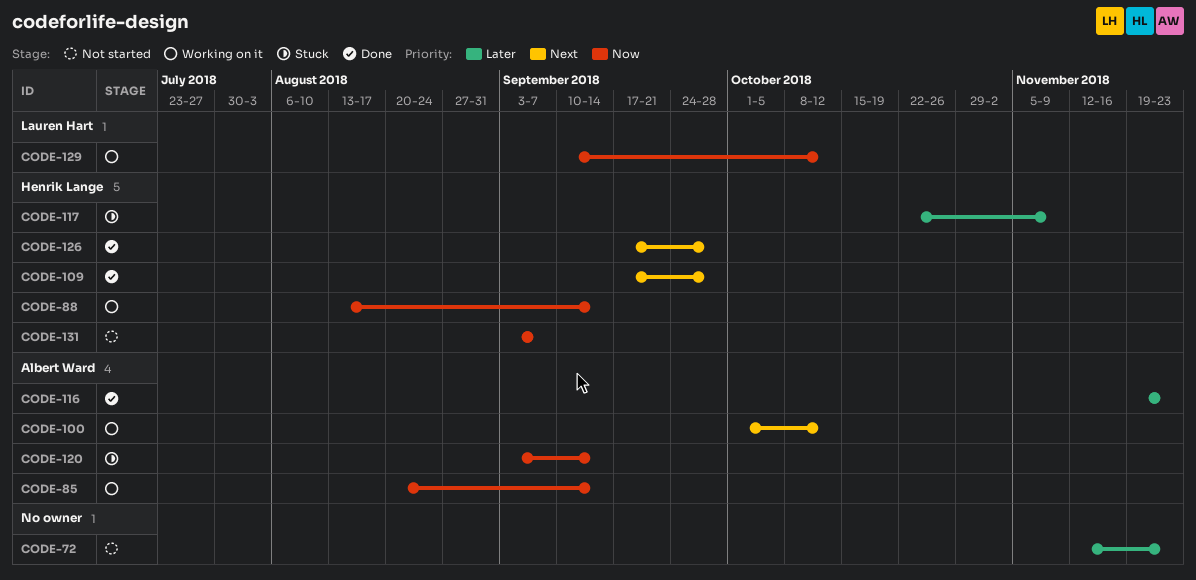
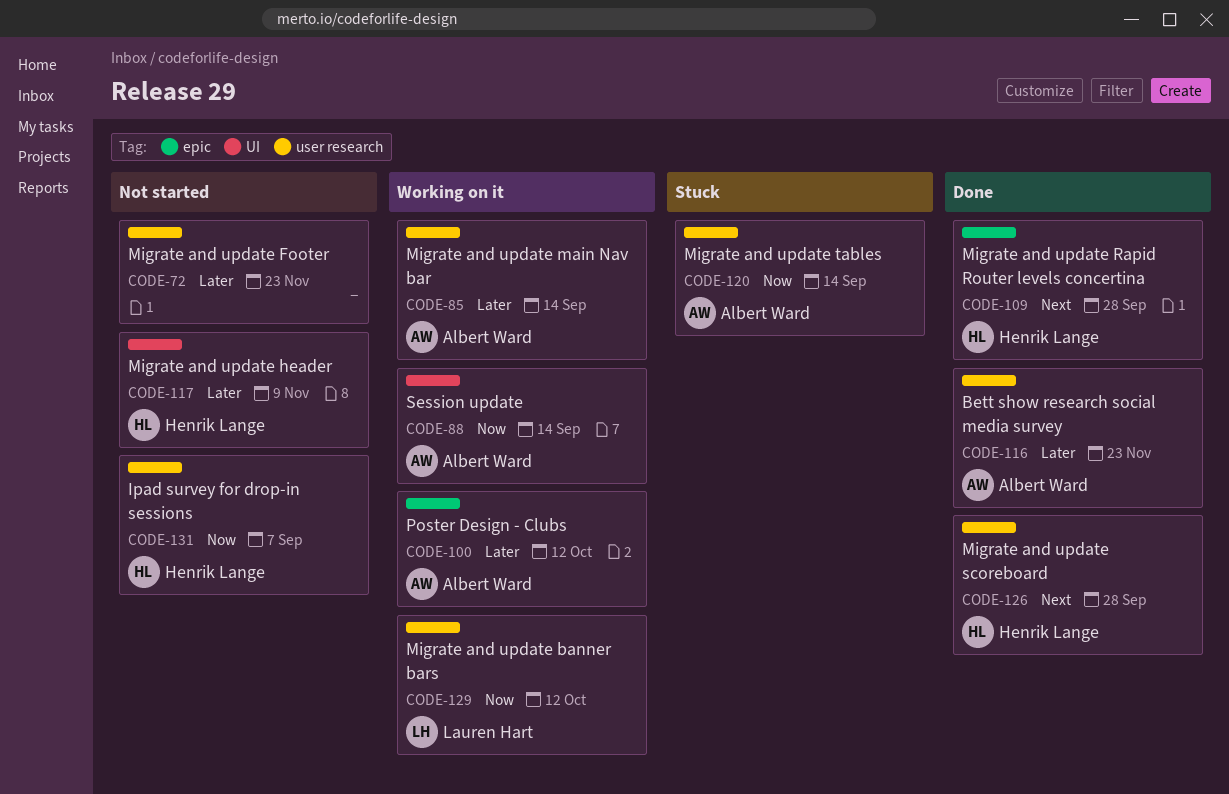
CODE-85, priority: Now -> Later
CODE-88, owner: Henrik Lange -> Albert Ward
CODE-100, priority: Next -> Later
CODE-117, status: Stuck -> Not started

